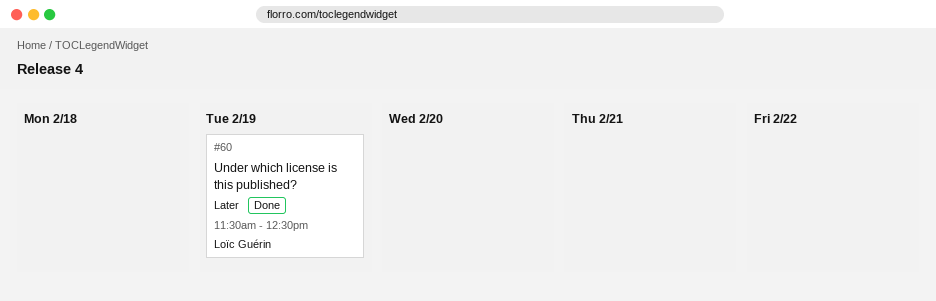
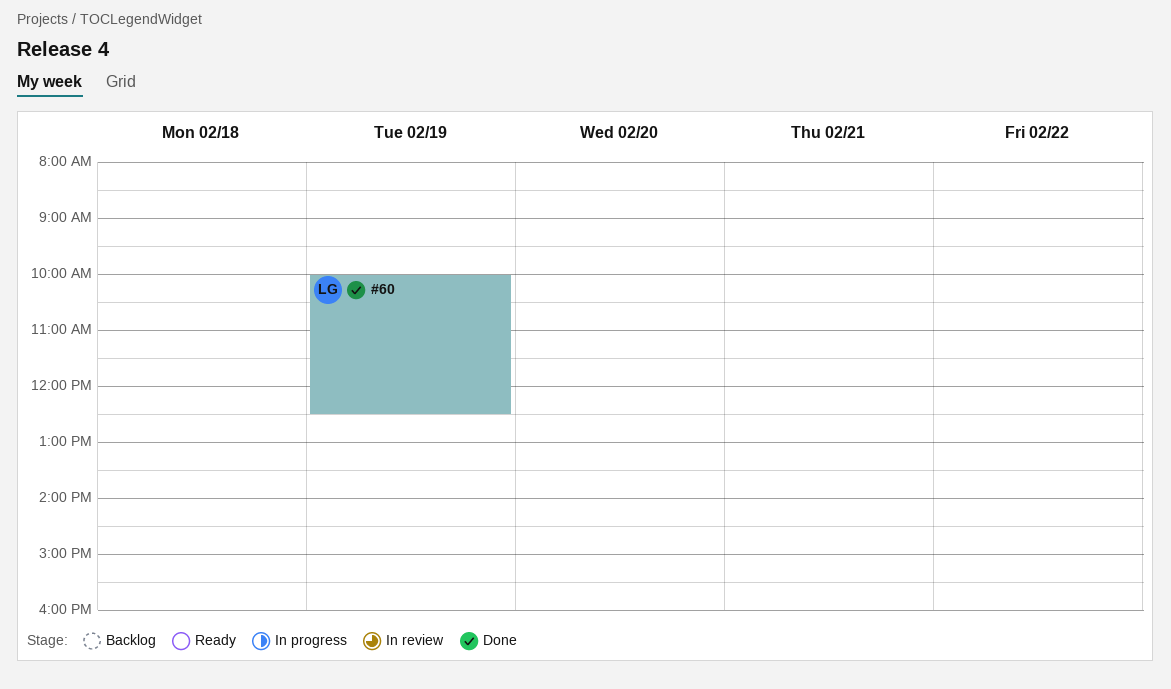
#60, begins: 11:30 -> 10:00

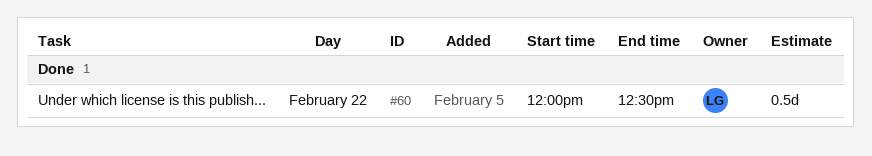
#60, day: Feb 19 -> Feb 22
#60, begins: 10:00 -> 12:00

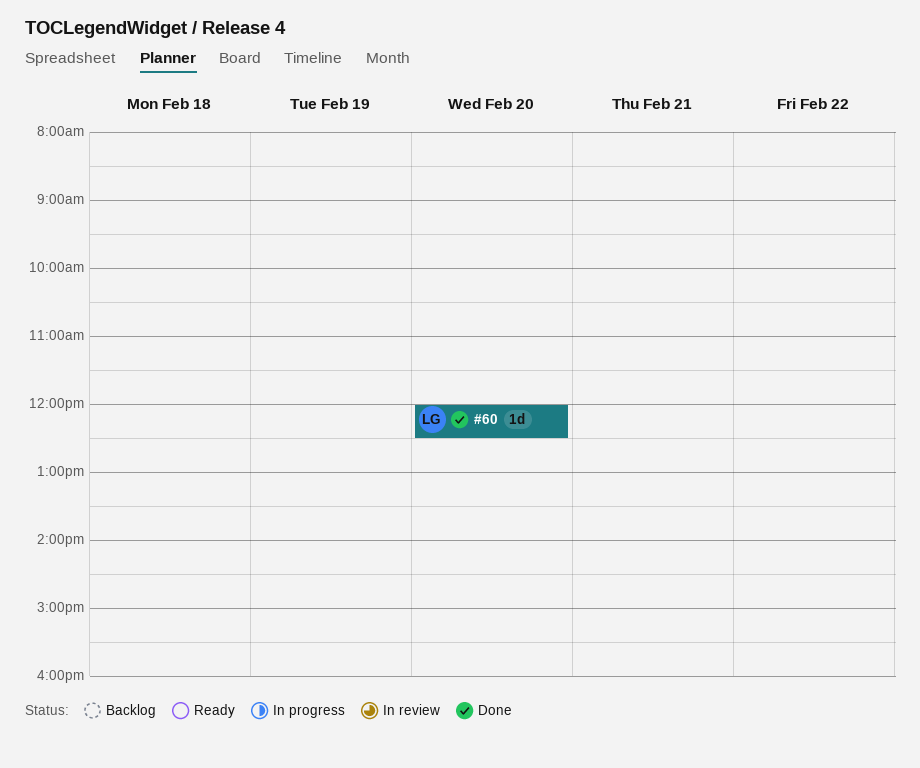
#60, estimate: 0.5d -> 1d
#60, day: Feb 22 -> Feb 20

